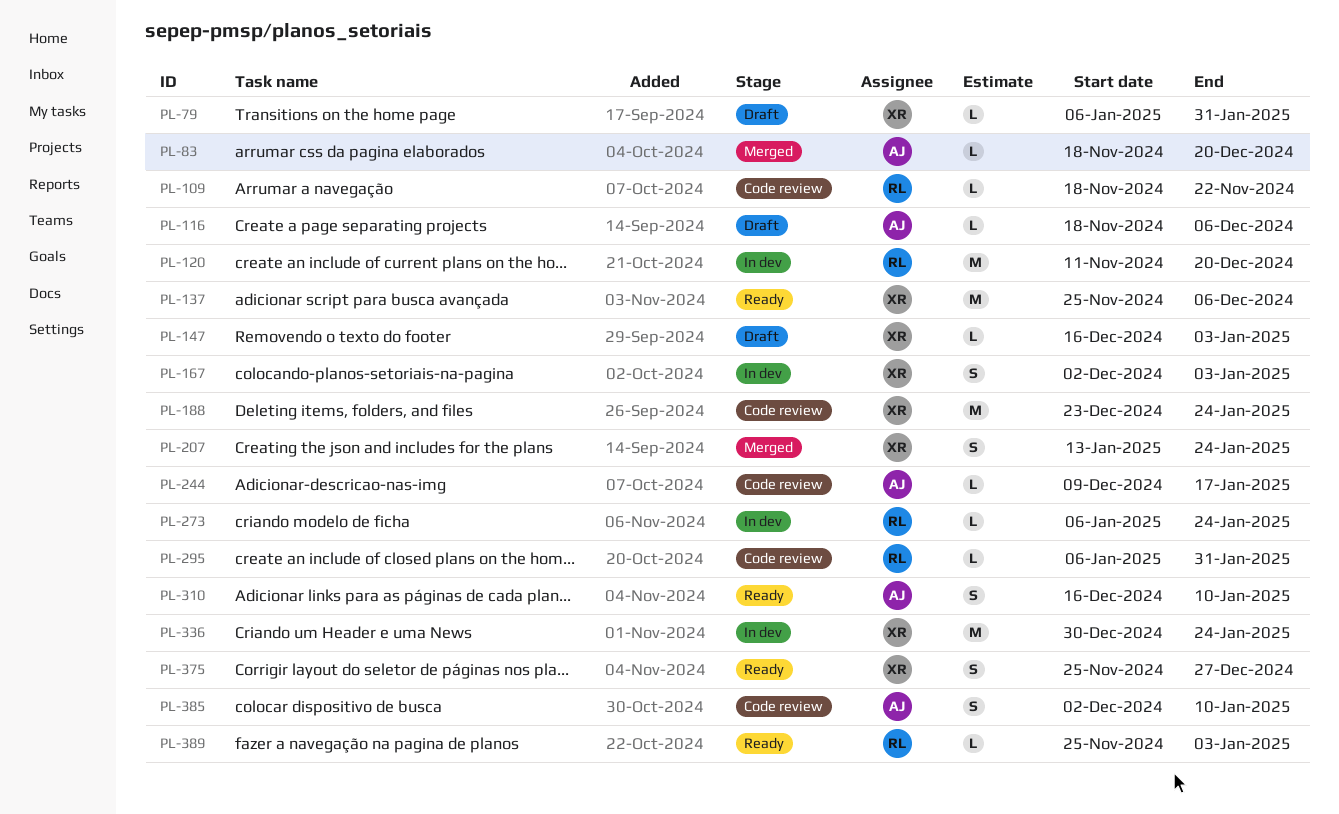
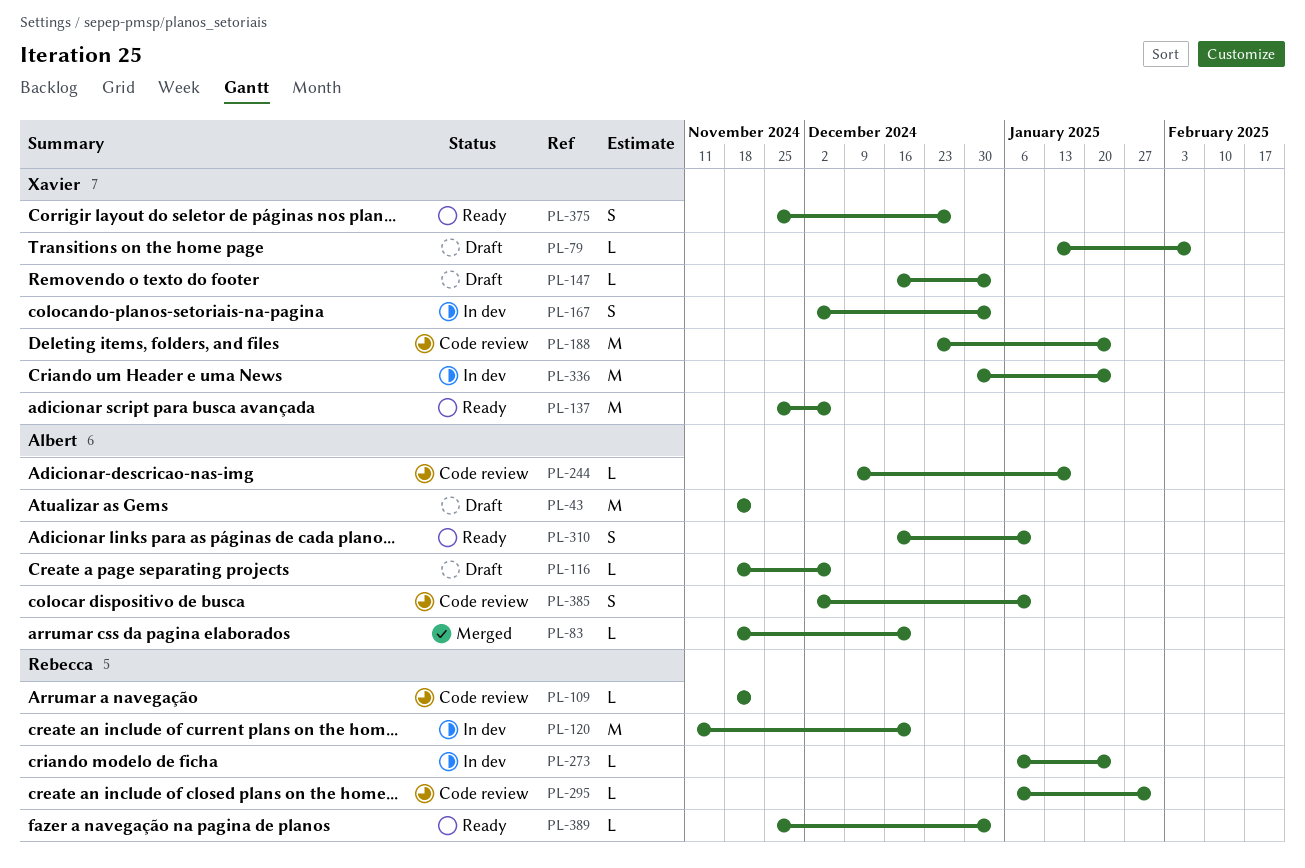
PL-43: none -> present
PL-79, start: Jan 6 -> Jan 13
PL-79, due: Jan 31 -> Feb 7
PL-207: present -> none

